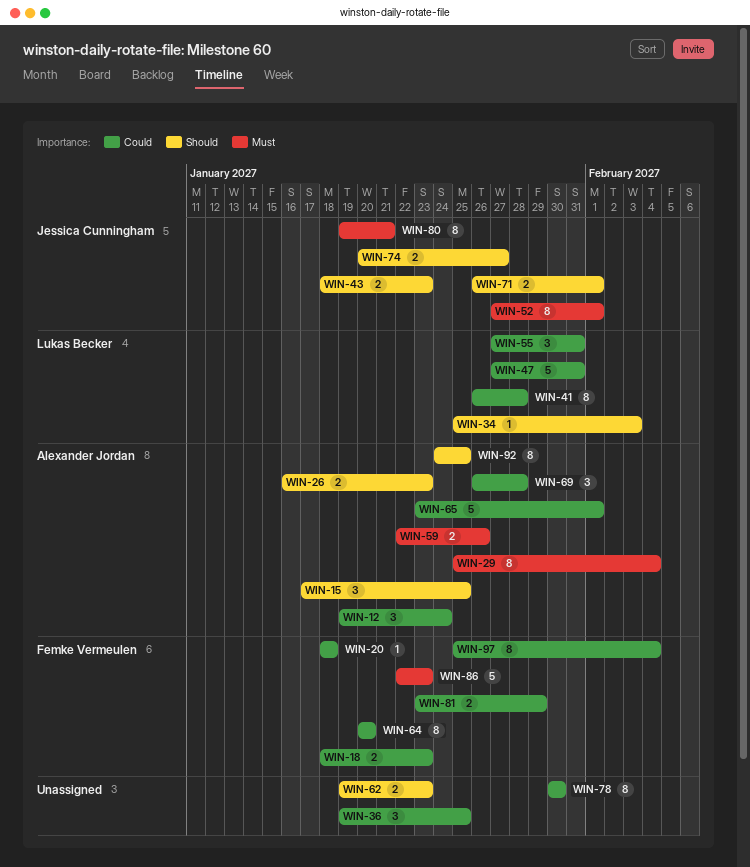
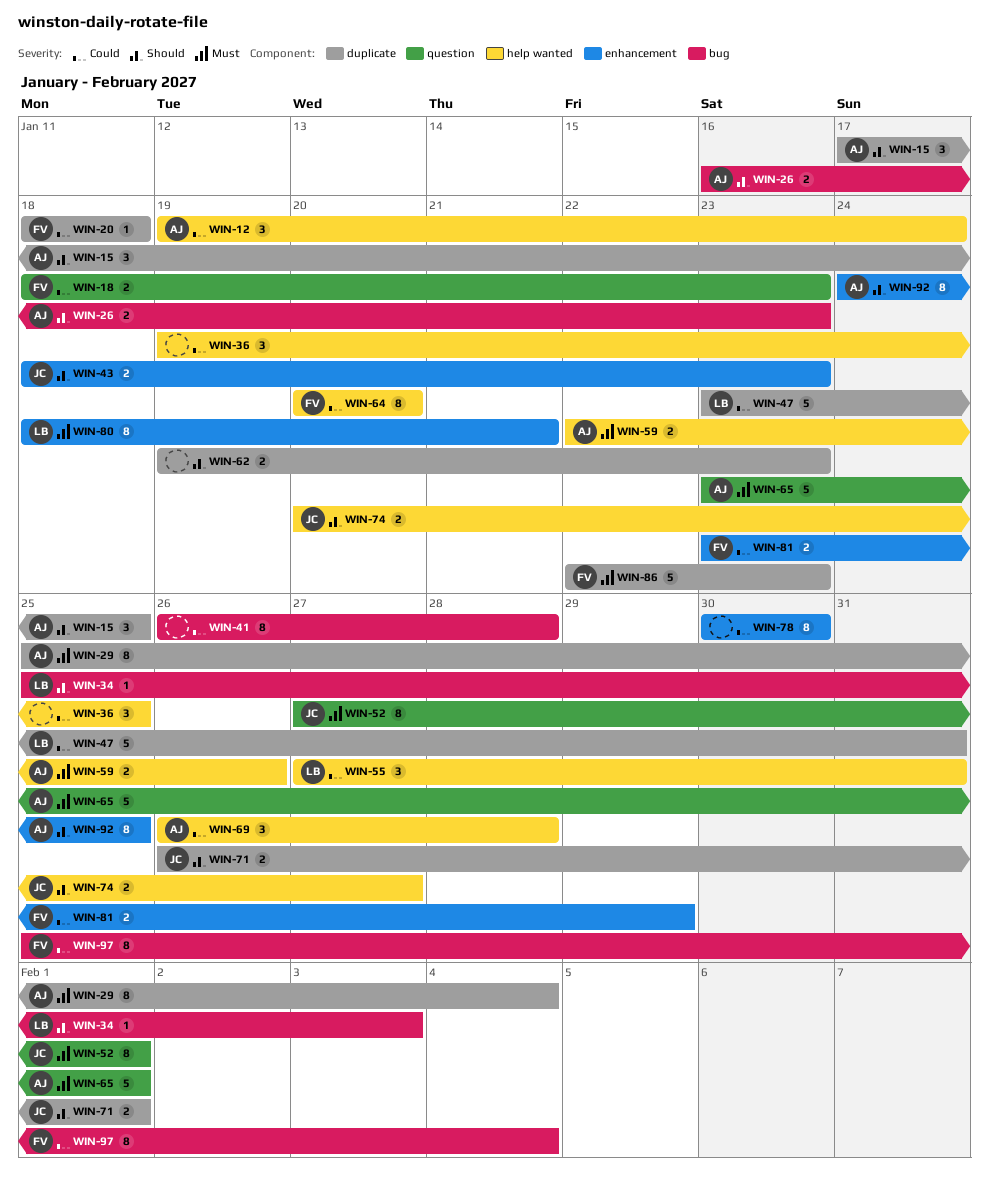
WIN-41, owner: Lukas Becker -> none
WIN-47, start: Jan 27 -> Jan 23
WIN-65, priority: Could -> Must
WIN-80, owner: Jessica Cunningham -> Lukas Becker
WIN-80, start: Jan 19 -> Jan 18

